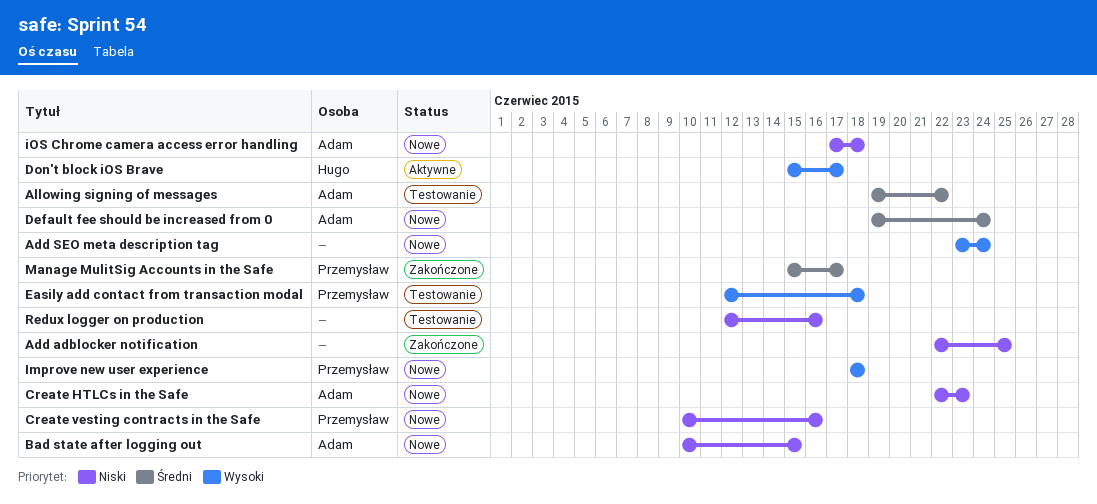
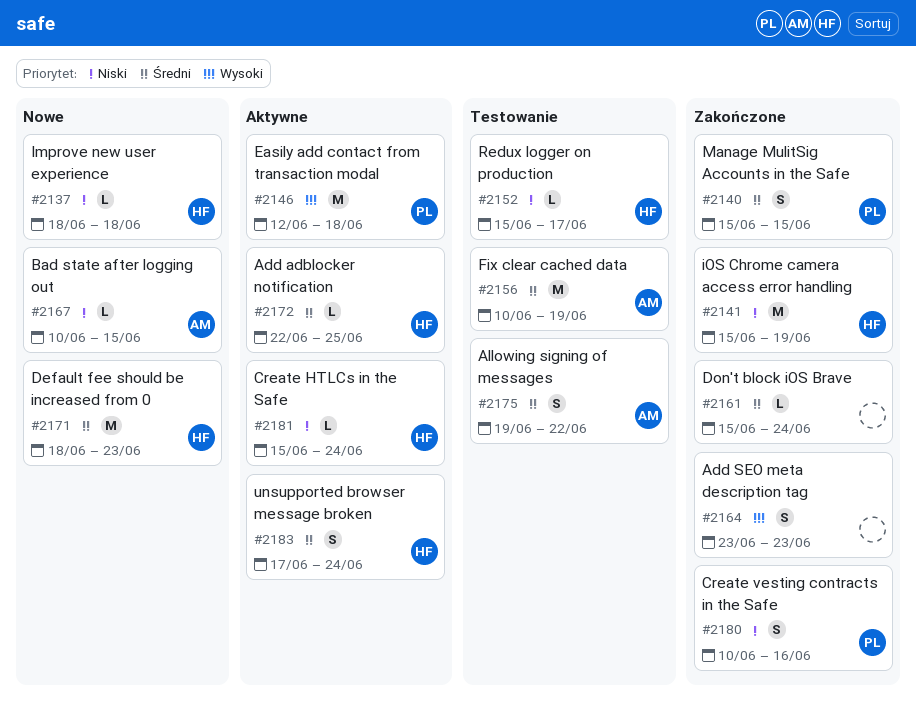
Add adblocker notification, status: Zakończone -> Aktywne
Add adblocker notification, owner: none -> Hugo
Add adblocker notification, priority: Niski -> Średni
Add SEO meta description tag, status: Nowe -> Zakończone
Add SEO meta description tag, due: Jun 24 -> Jun 23
Create HTLCs in the Safe, status: Nowe -> Aktywne
Create HTLCs in the Safe, owner: Adam -> Hugo
Create HTLCs in the Safe, start: Jun 22 -> Jun 15
Create HTLCs in the Safe, due: Jun 23 -> Jun 24
Create vesting contracts in the Safe, status: Nowe -> Zakończone
Default fee should be increased from 0, owner: Adam -> Hugo
Default fee should be increased from 0, start: Jun 19 -> Jun 18
Default fee should be increased from 0, due: Jun 24 -> Jun 23
Don't block iOS Brave, status: Aktywne -> Zakończone
Don't block iOS Brave, owner: Hugo -> none
Don't block iOS Brave, priority: Wysoki -> Średni
Don't block iOS Brave, due: Jun 17 -> Jun 24
Easily add contact from transaction modal, status: Testowanie -> Aktywne
Fix clear cached data: none -> present
Improve new user experience, owner: Przemysław -> Hugo
Improve new user experience, priority: Wysoki -> Niski
iOS Chrome camera access error handling, status: Nowe -> Zakończone
iOS Chrome camera access error handling, owner: Adam -> Hugo
iOS Chrome camera access error handling, start: Jun 17 -> Jun 15
iOS Chrome camera access error handling, due: Jun 18 -> Jun 19
Manage MulitSig Accounts in the Safe, due: Jun 17 -> Jun 15
Redux logger on production, owner: none -> Hugo
Redux logger on production, start: Jun 12 -> Jun 15
Redux logger on production, due: Jun 16 -> Jun 17
unsupported browser message broken: none -> present

